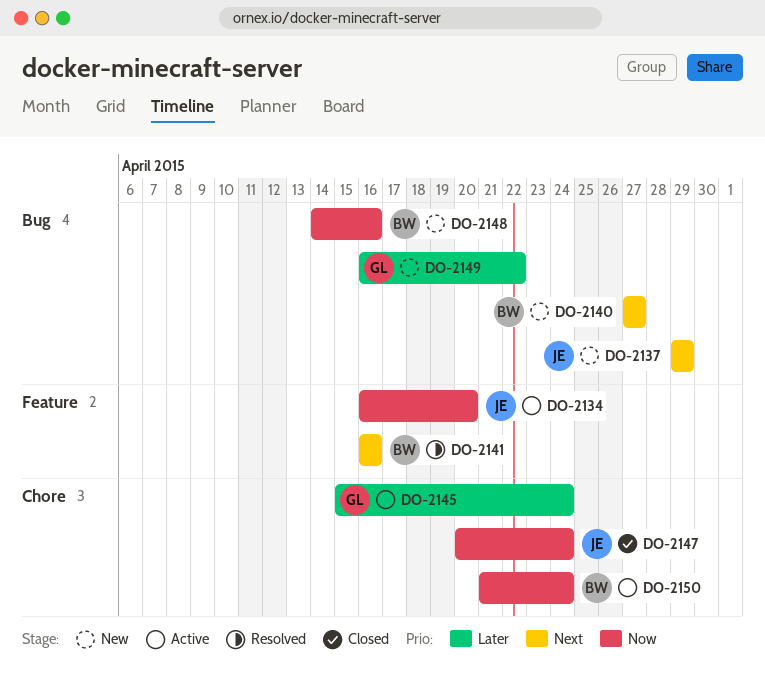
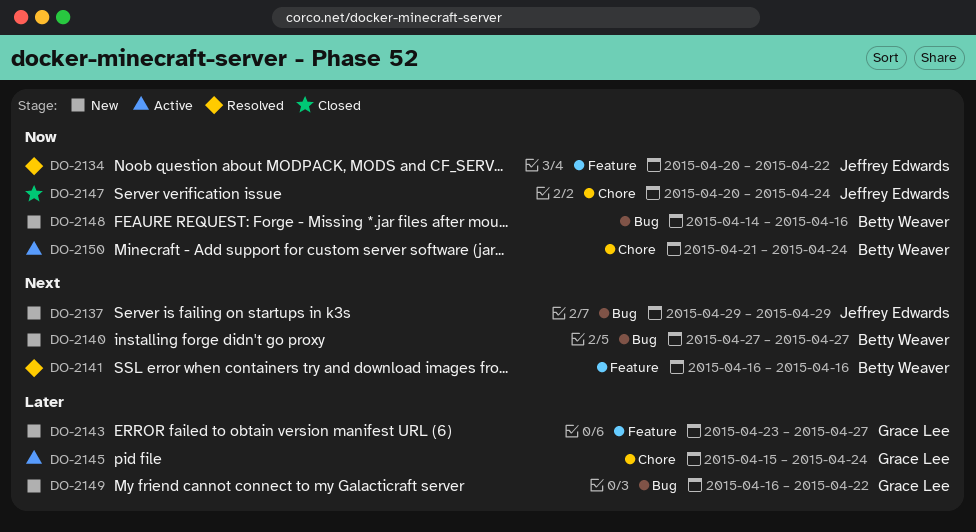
DO-2134, status: Active -> Resolved
DO-2134, start: Apr 16 -> Apr 20
DO-2134, due: Apr 20 -> Apr 22
DO-2143: none -> present

